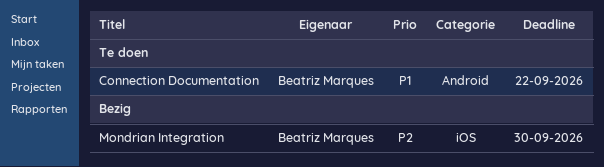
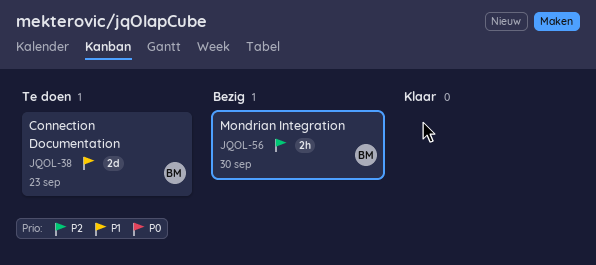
Connection Documentation, due: Sep 22 -> Sep 23

